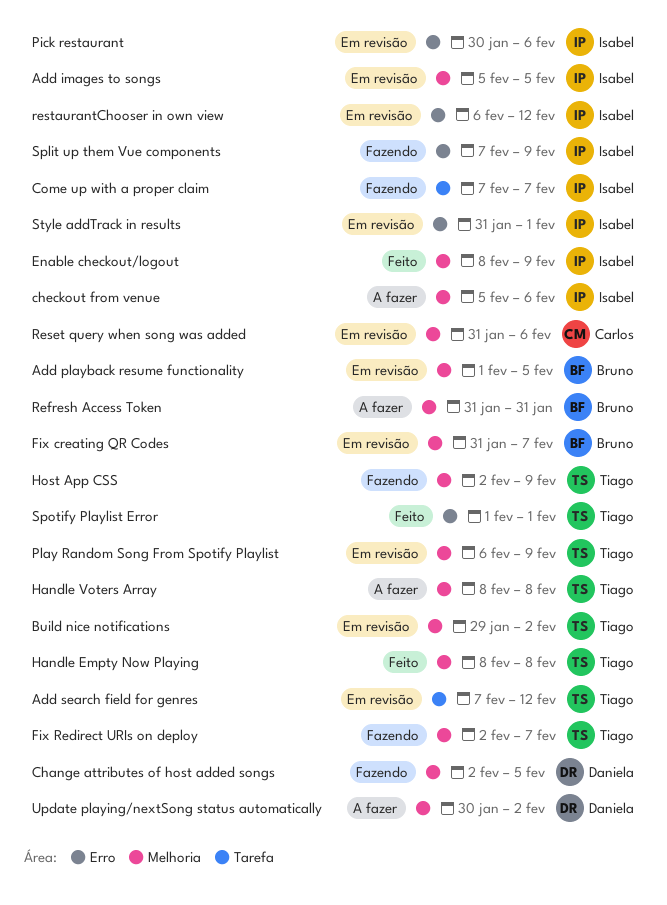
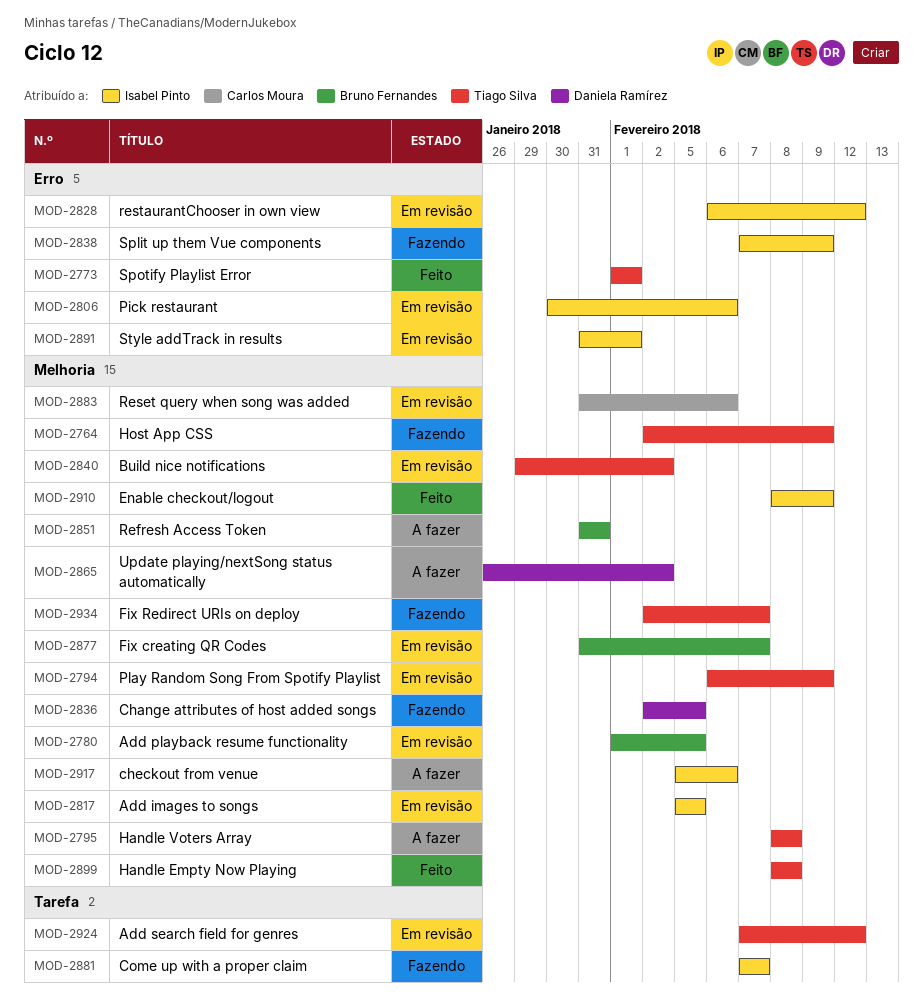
Update playing/nextSong status automatically, start: Jan 30 -> Jan 26

